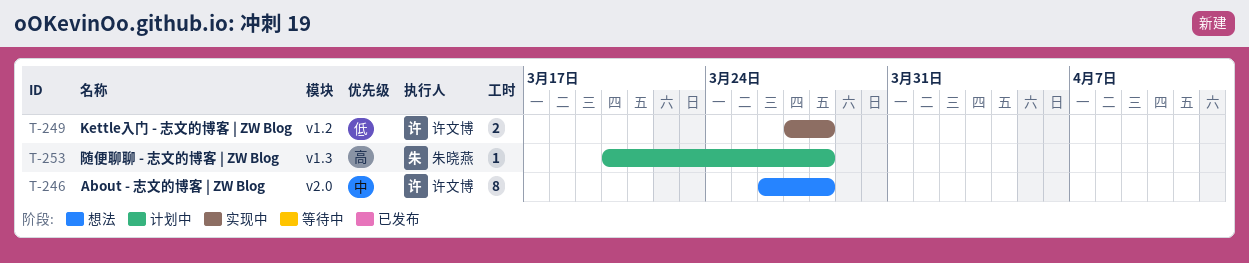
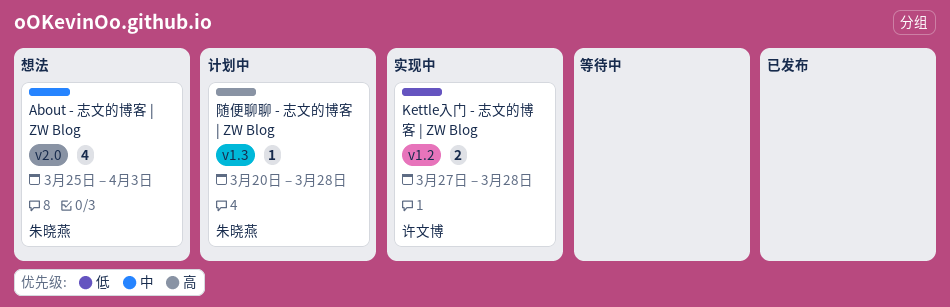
About - 志文的博客 | ZW Blog, owner: 许文博 -> 朱晓燕
About - 志文的博客 | ZW Blog, estimate: 8 -> 4
About - 志文的博客 | ZW Blog, start: Mar 26 -> Mar 25
About - 志文的博客 | ZW Blog, due: Mar 28 -> Apr 3

